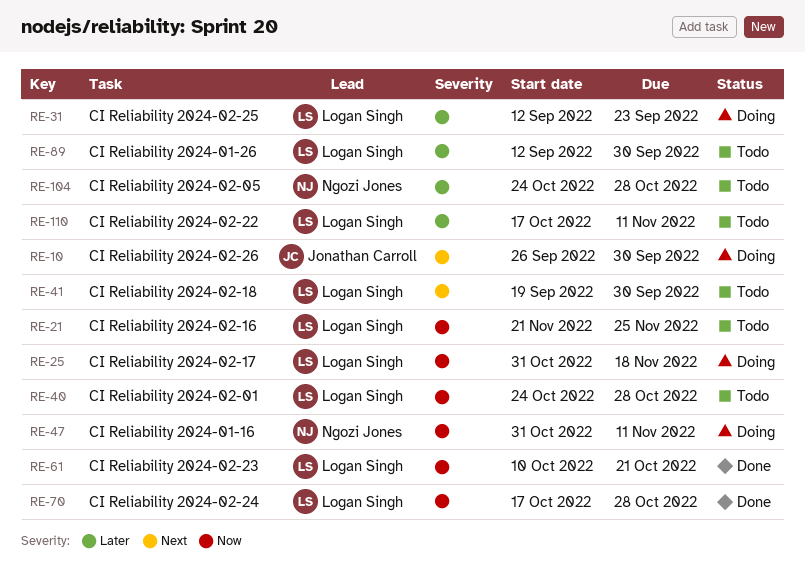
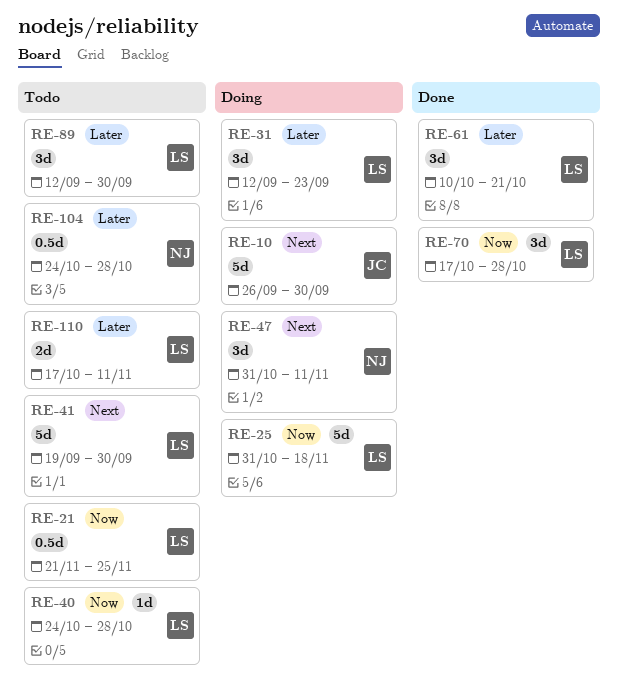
RE-47, priority: Now -> Next
RE-61, priority: Now -> Later

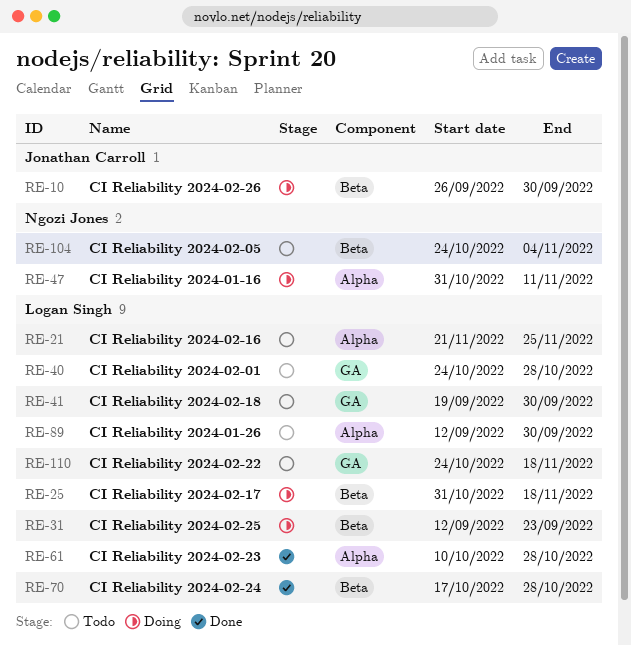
RE-61, due: Oct 21 -> Oct 28
RE-104, due: Oct 28 -> Nov 4
RE-110, start: Oct 17 -> Oct 24
RE-110, due: Nov 11 -> Nov 18

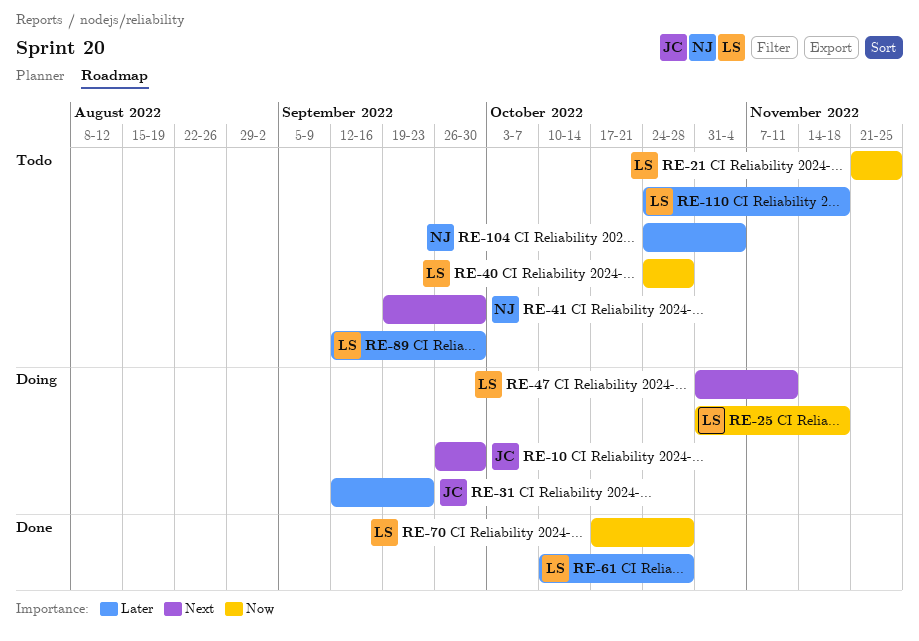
RE-31, owner: Logan Singh -> Jonathan Carroll
RE-41, owner: Logan Singh -> Ngozi Jones
RE-47, owner: Ngozi Jones -> Logan Singh

